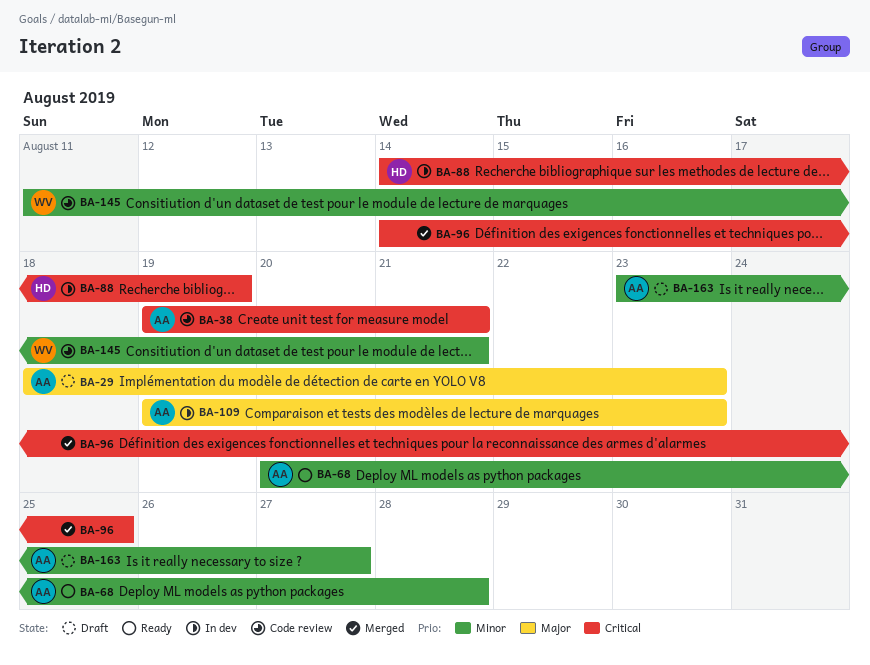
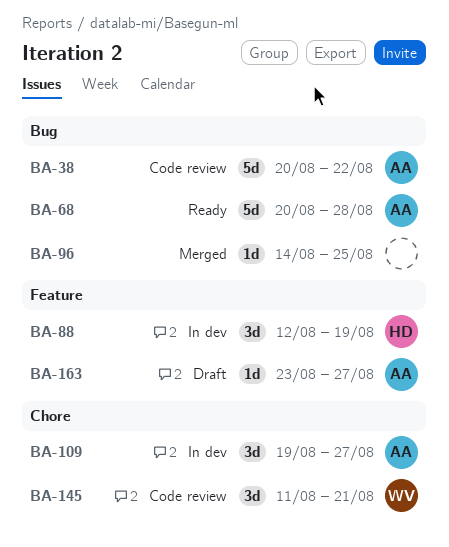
BA-29: present -> none
BA-38, start: Aug 19 -> Aug 20
BA-38, due: Aug 21 -> Aug 22
BA-88, start: Aug 14 -> Aug 12
BA-109, due: Aug 23 -> Aug 27

